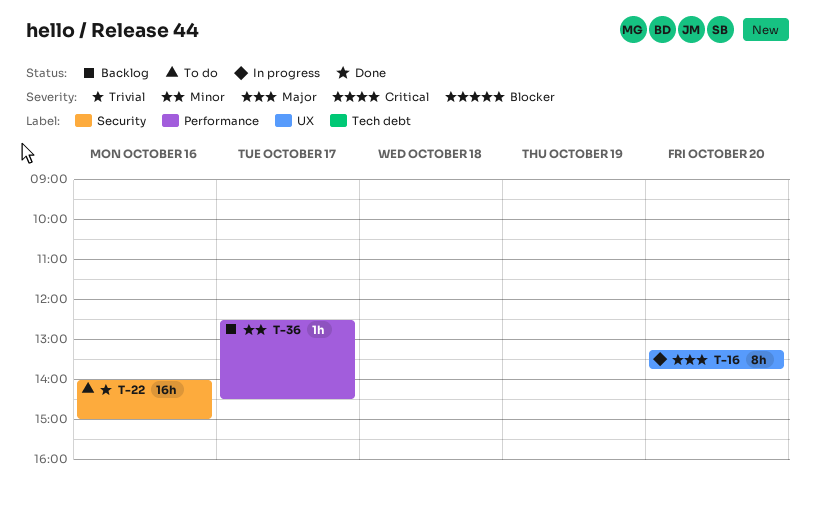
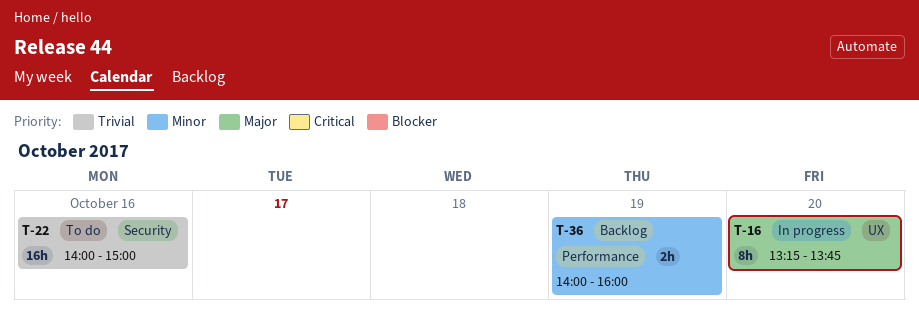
T-36, estimate: 1h -> 2h
T-36, day: Oct 17 -> Oct 19
T-36, begins: 12:30 -> 14:00
T-36, ends: 14:30 -> 16:00

